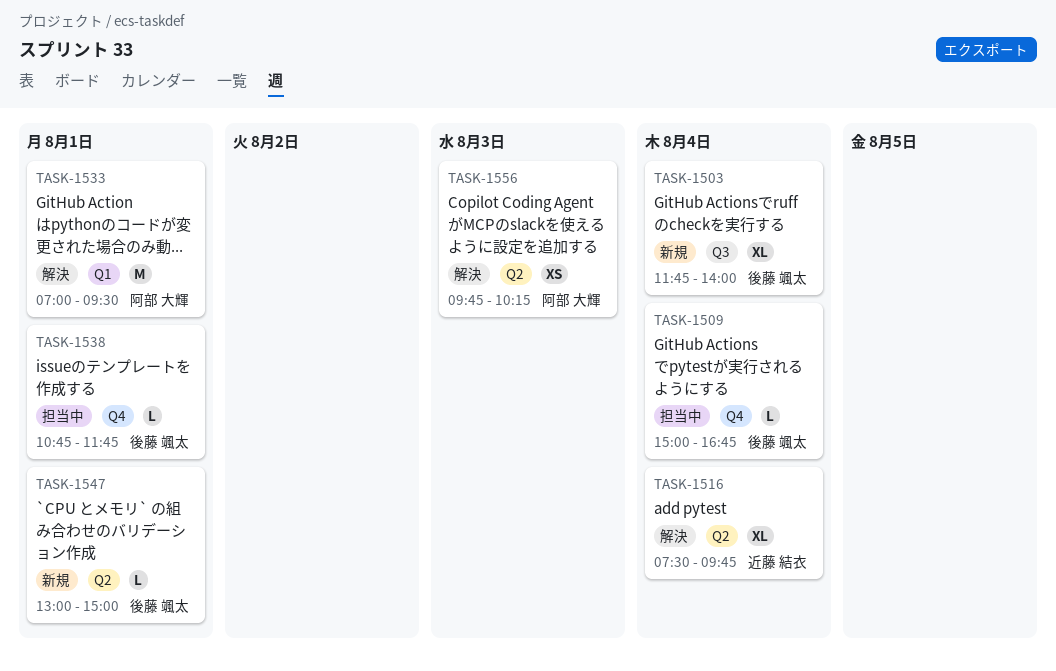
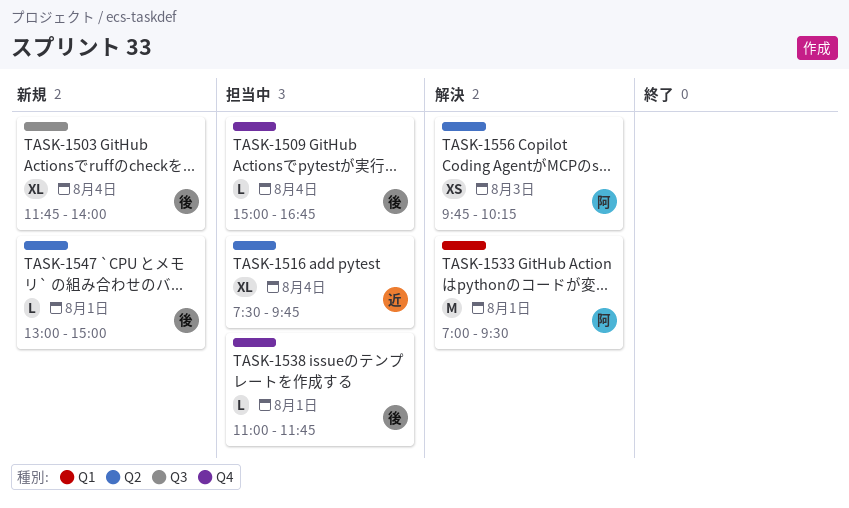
TASK-1516, status: 解決 -> 担当中
TASK-1538, begins: 10:45 -> 11:00

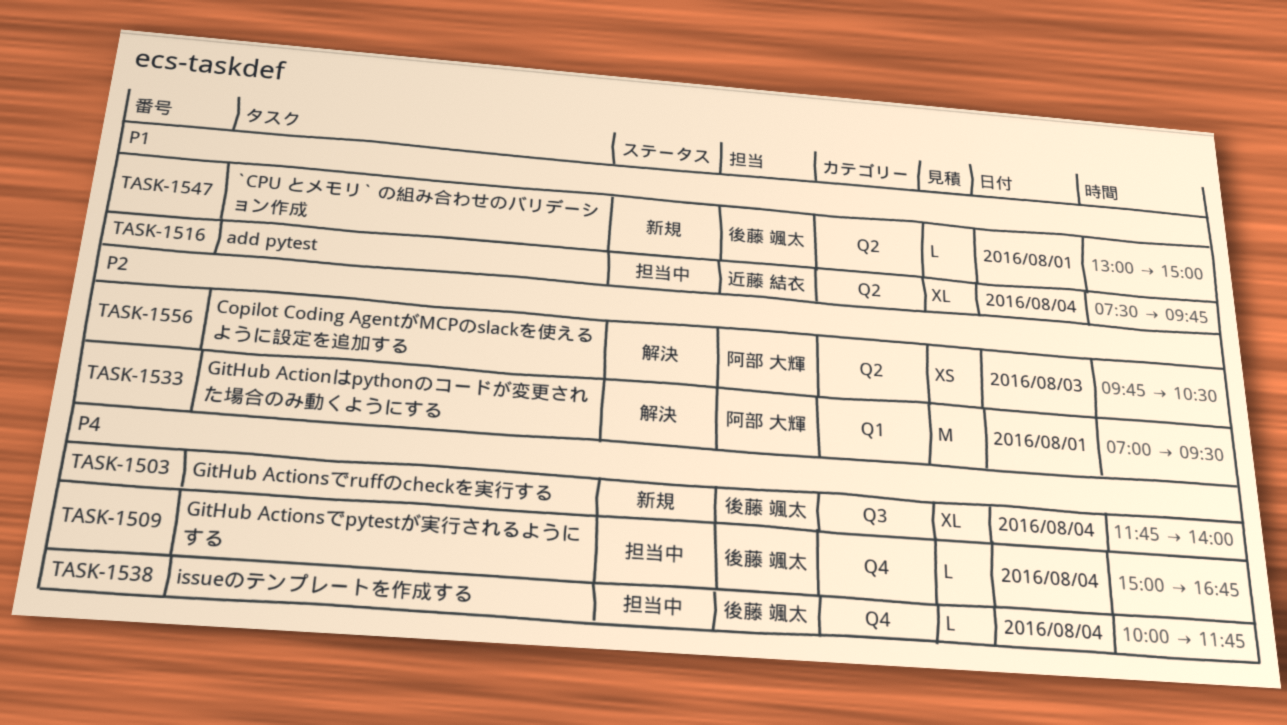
TASK-1538, day: Aug 1 -> Aug 4
TASK-1538, begins: 11:00 -> 10:00
TASK-1556, ends: 10:15 -> 10:30

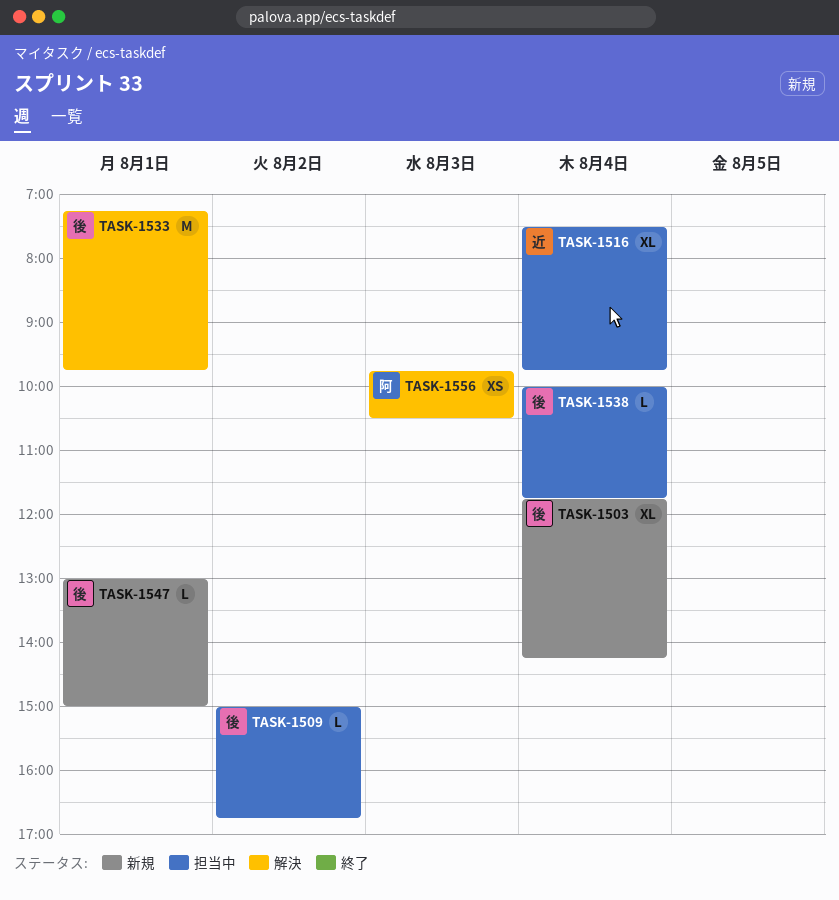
TASK-1503, ends: 14:00 -> 14:15
TASK-1509, day: Aug 4 -> Aug 2
TASK-1533, owner: 阿部 大輝 -> 後藤 颯太
TASK-1533, begins: 07:00 -> 07:15
TASK-1533, ends: 09:30 -> 09:45

